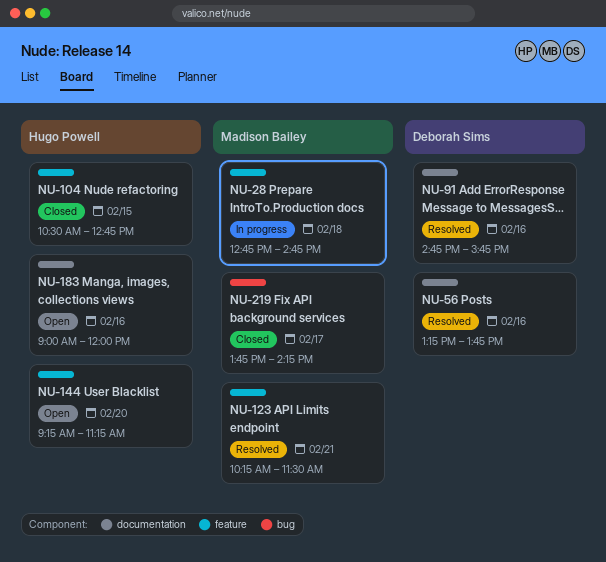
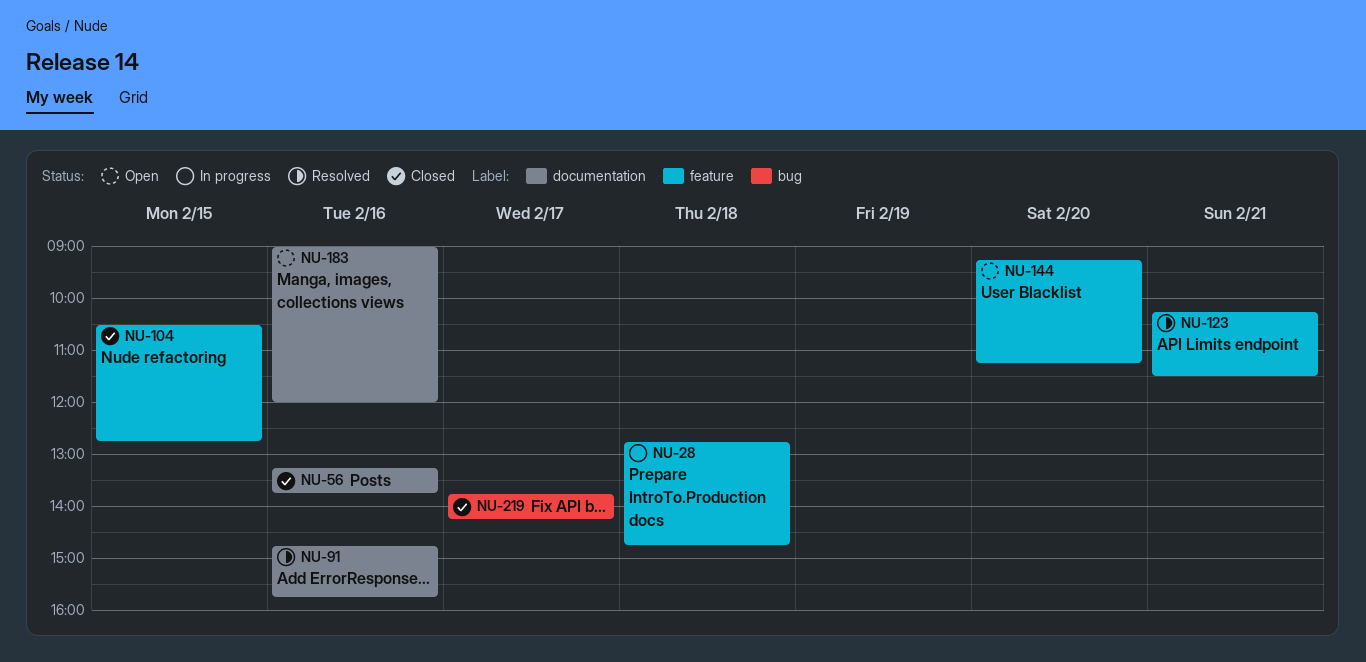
NU-56, status: Resolved -> Closed

